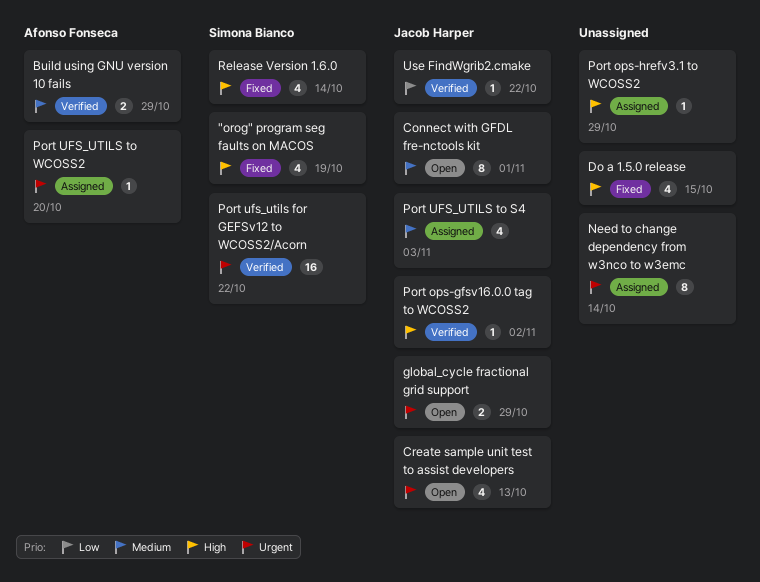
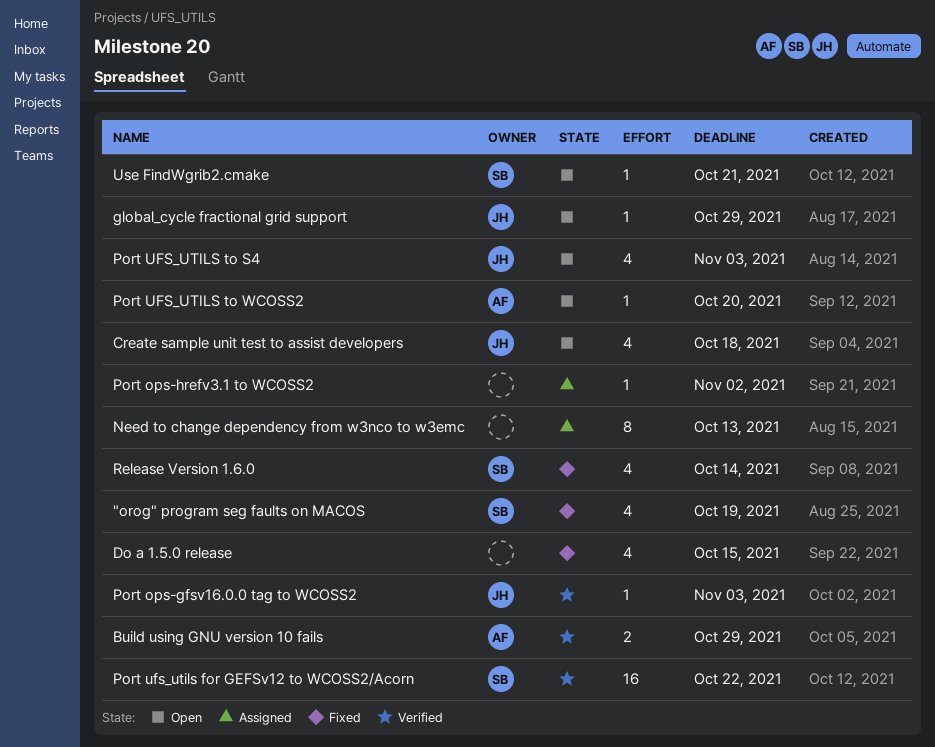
Connect with GFDL fre-nctools kit: present -> none
Create sample unit test to assist developers, due: Oct 13 -> Oct 18
global_cycle fractional grid support, estimate: 2 -> 1
Need to change dependency from w3nco to w3emc, due: Oct 14 -> Oct 13
Port ops-gfsv16.0.0 tag to WCOSS2, due: Nov 2 -> Nov 3
Port ops-hrefv3.1 to WCOSS2, due: Oct 29 -> Nov 2
Port UFS_UTILS to S4, status: Assigned -> Open
Port UFS_UTILS to WCOSS2, status: Assigned -> Open
Use FindWgrib2.cmake, status: Verified -> Open
Use FindWgrib2.cmake, owner: Jacob Harper -> Simona Bianco
Use FindWgrib2.cmake, due: Oct 22 -> Oct 21

